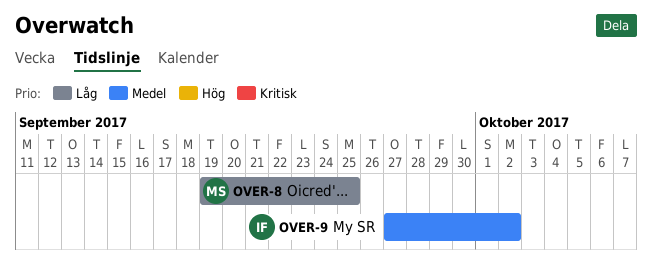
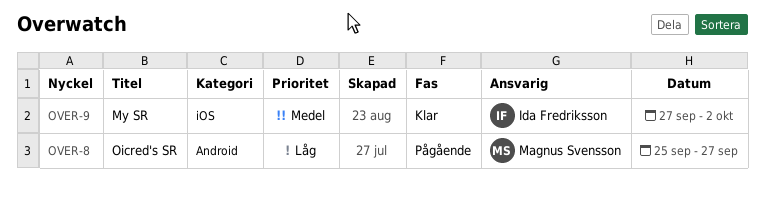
OVER-8, start: Sep 19 -> Sep 25
OVER-8, due: Sep 25 -> Sep 27

